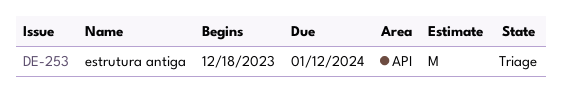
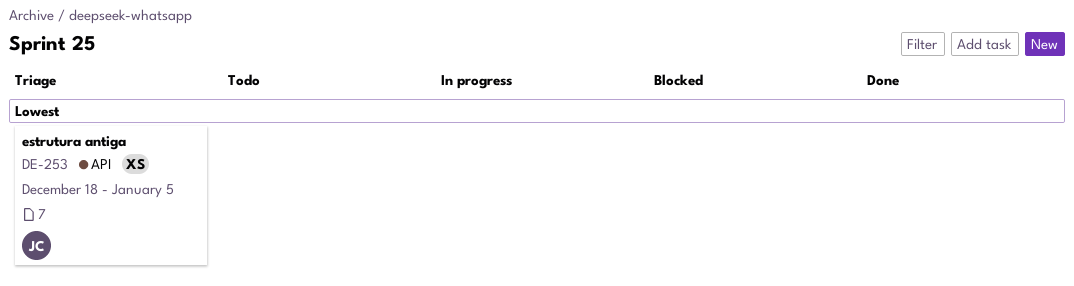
DE-253, estimate: M -> XS
DE-253, due: Jan 12 -> Jan 5

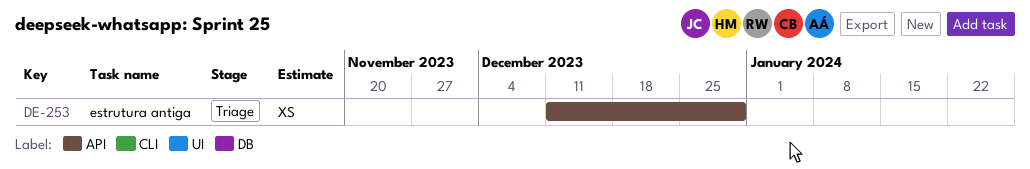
DE-253, start: Dec 18 -> Dec 11
DE-253, due: Jan 5 -> Dec 29

